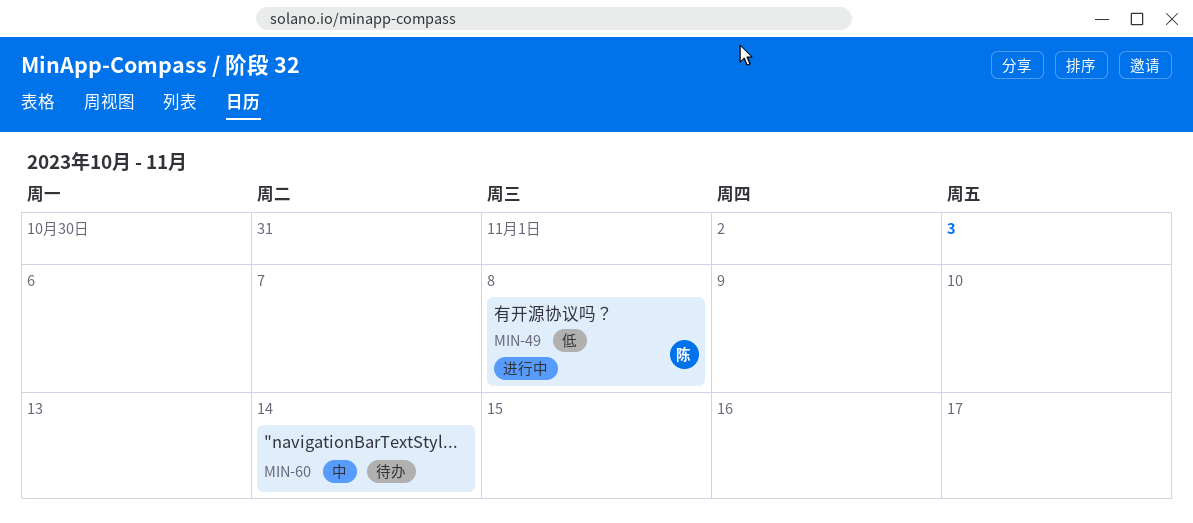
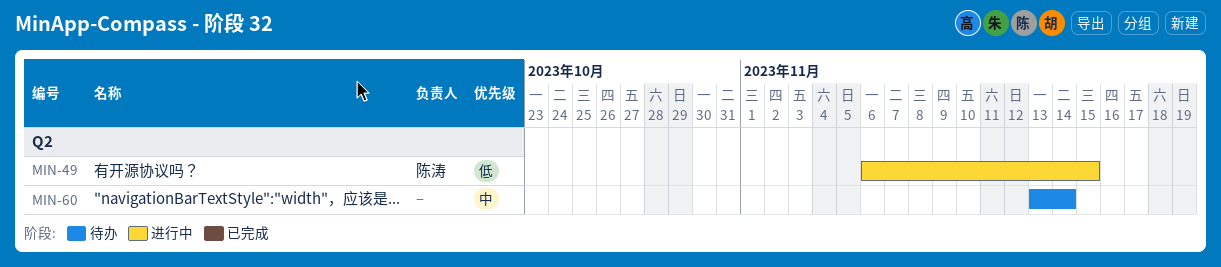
MIN-49, due: Nov 8 -> Nov 15

